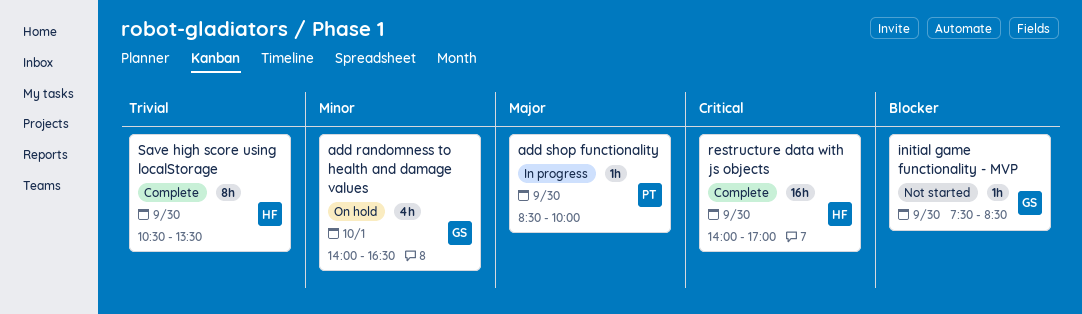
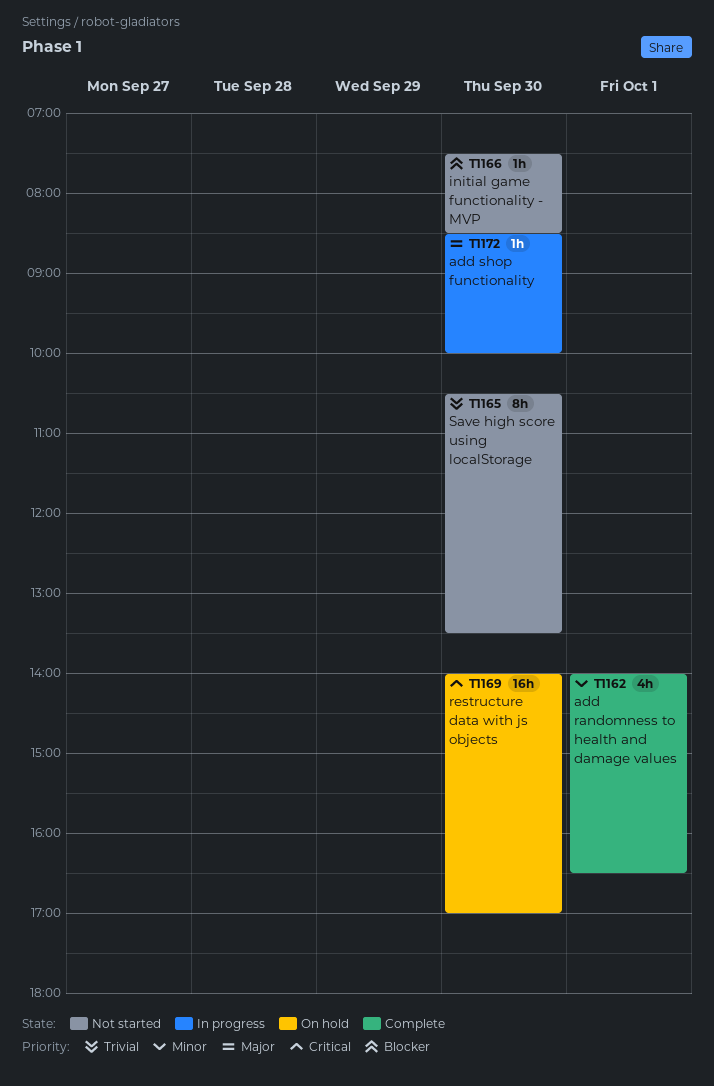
add randomness to health and damage values, status: On hold -> Complete
restructure data with js objects, status: Complete -> On hold
Save high score using localStorage, status: Complete -> Not started

